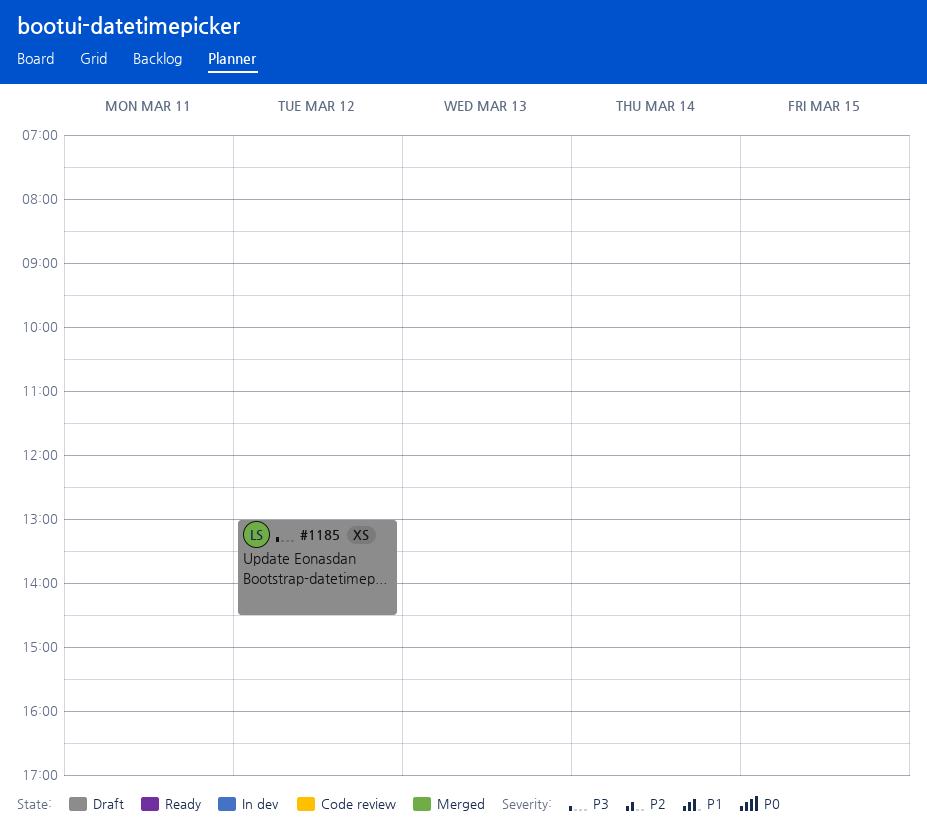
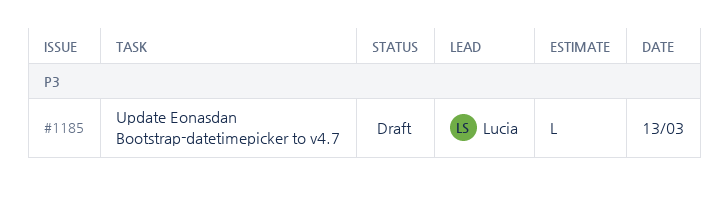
#1185, estimate: XS -> L
#1185, day: Mar 12 -> Mar 13

